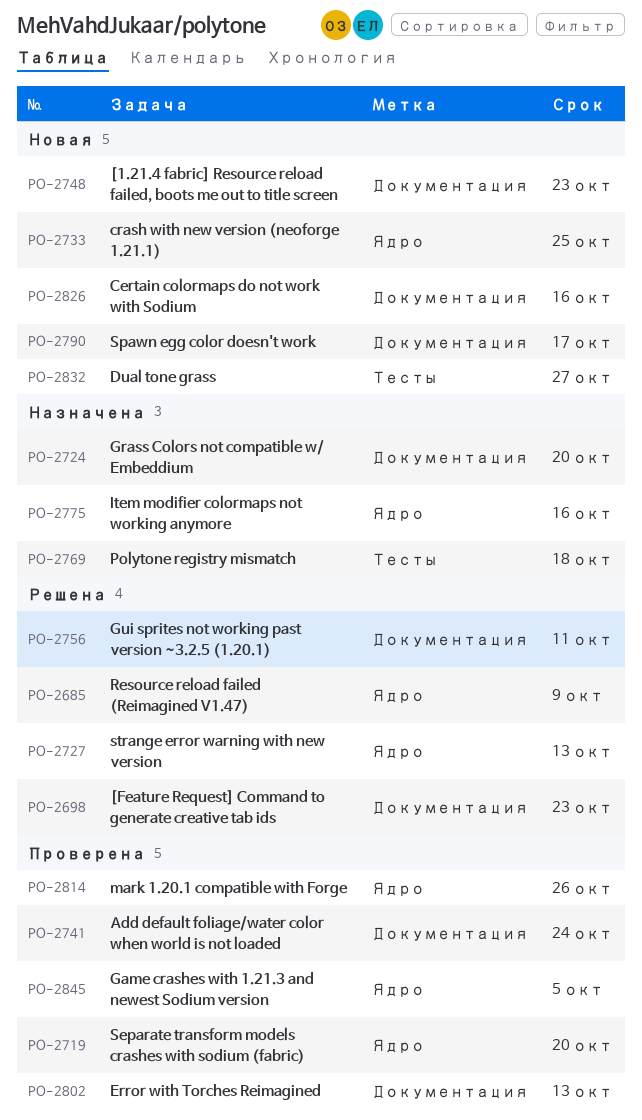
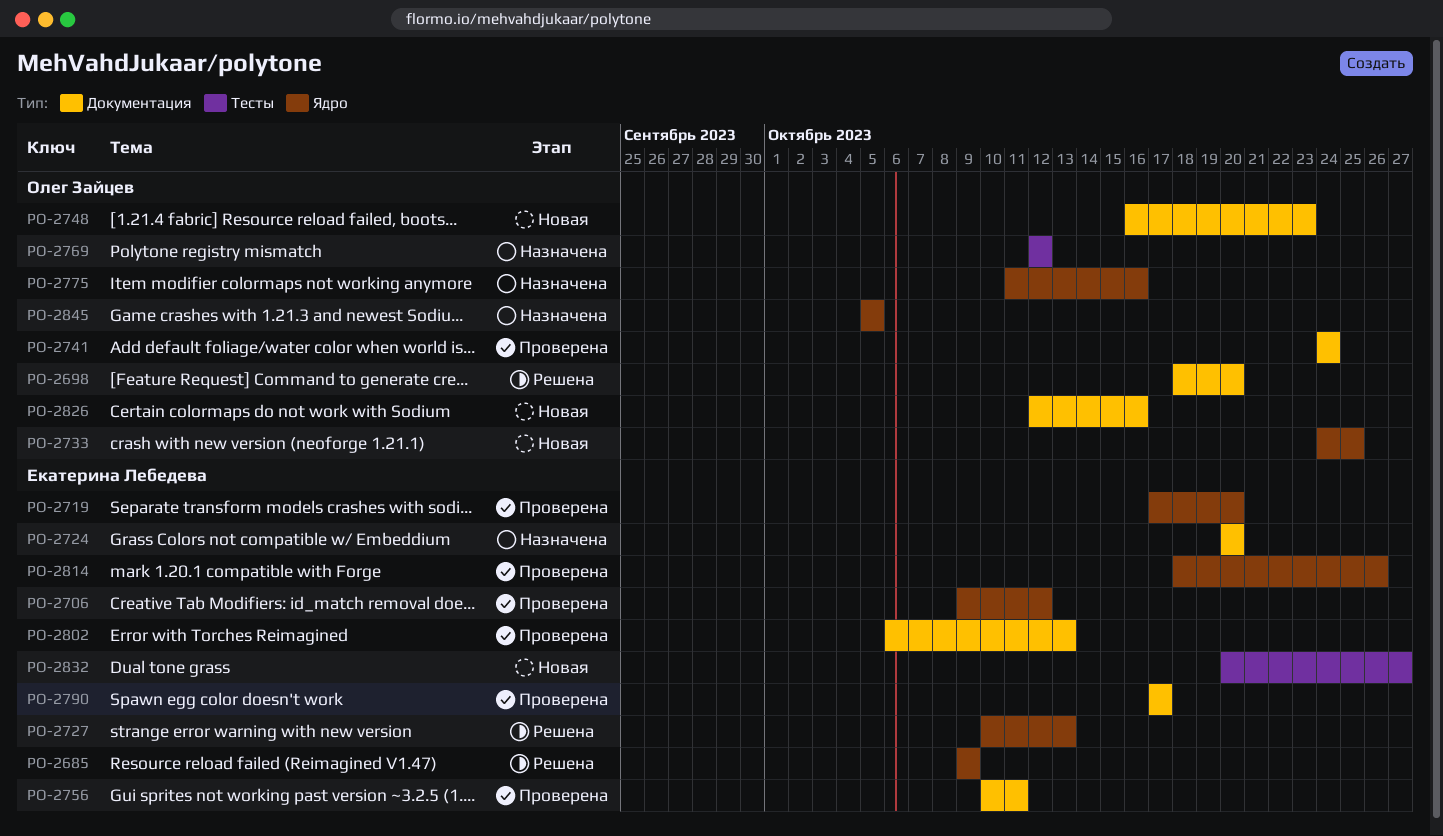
PO-2698, due: Oct 23 -> Oct 20
PO-2706: none -> present
PO-2756, status: Решена -> Проверена
PO-2769, due: Oct 18 -> Oct 12
PO-2790, status: Новая -> Проверена
PO-2845, status: Проверена -> Назначена

